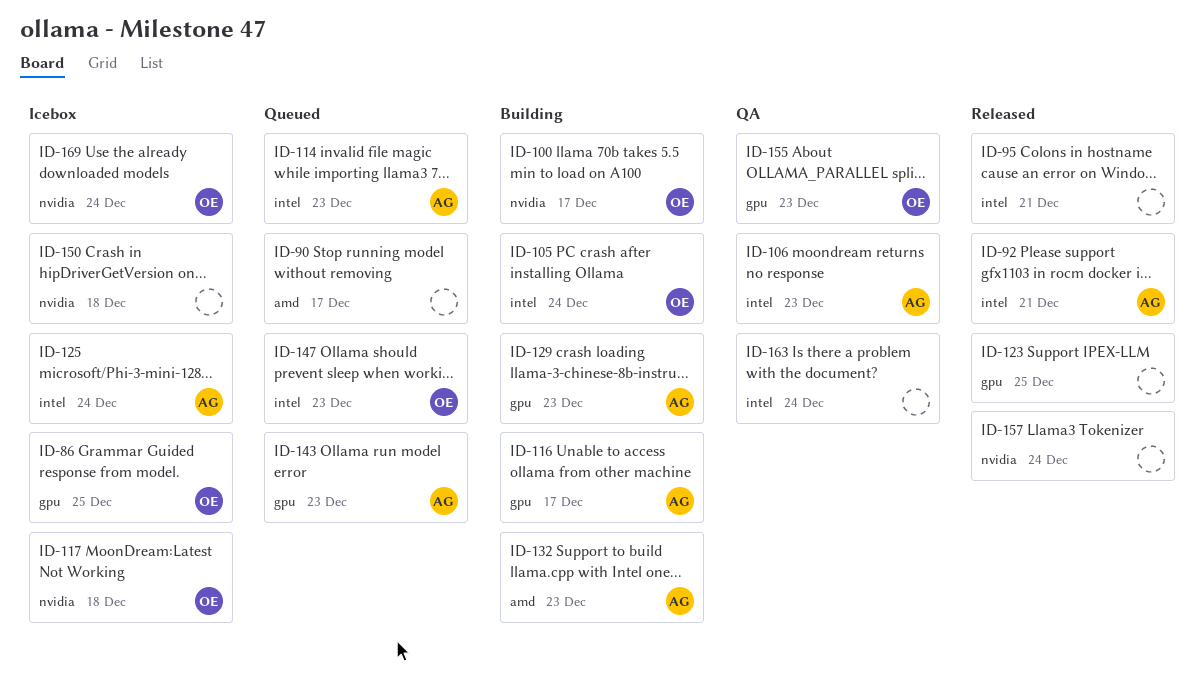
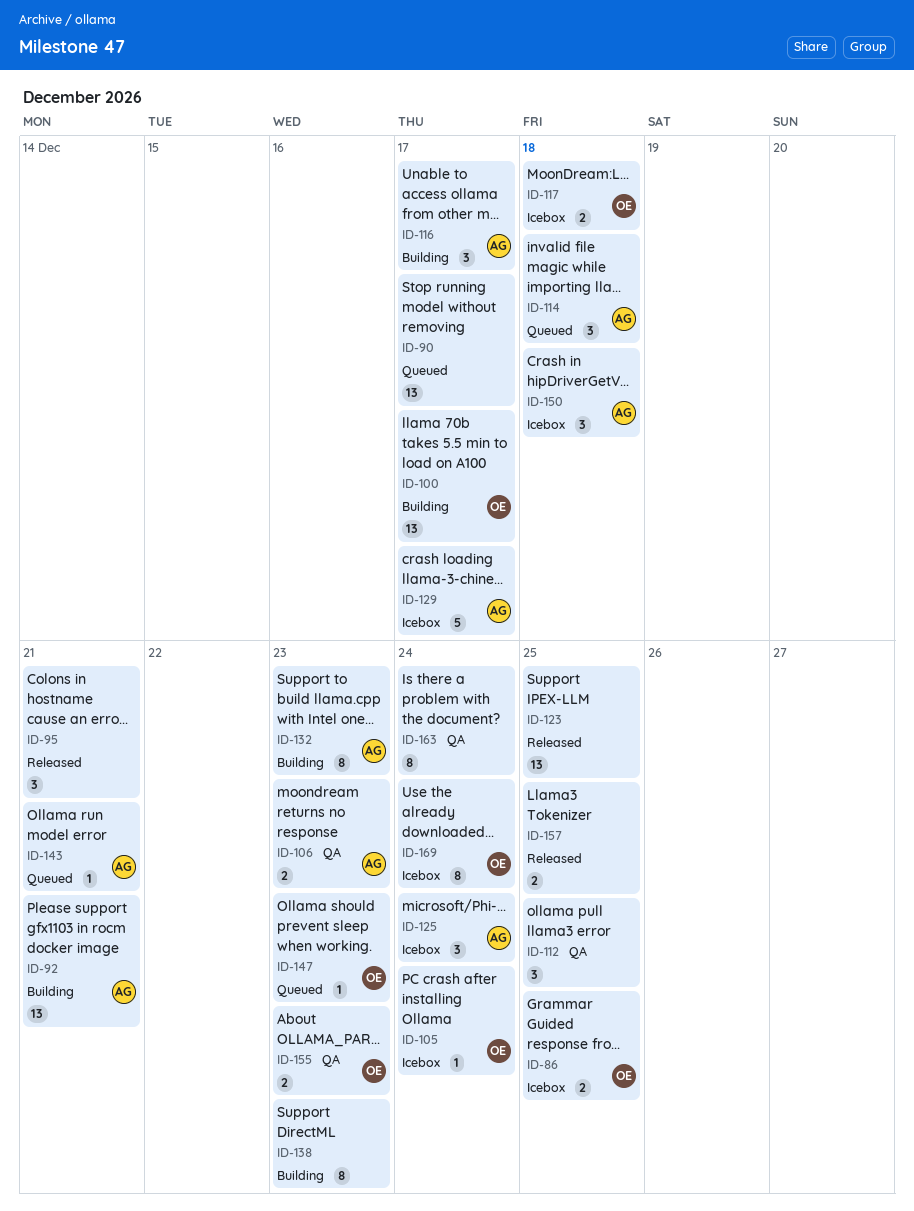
ID-92, status: Released -> Building
ID-105, status: Building -> Icebox
ID-112: none -> present
ID-114, due: Dec 23 -> Dec 18
ID-129, status: Building -> Icebox
ID-129, due: Dec 23 -> Dec 17
ID-138: none -> present
ID-143, due: Dec 23 -> Dec 21
ID-150, owner: none -> AG
ID-157, due: Dec 24 -> Dec 25

